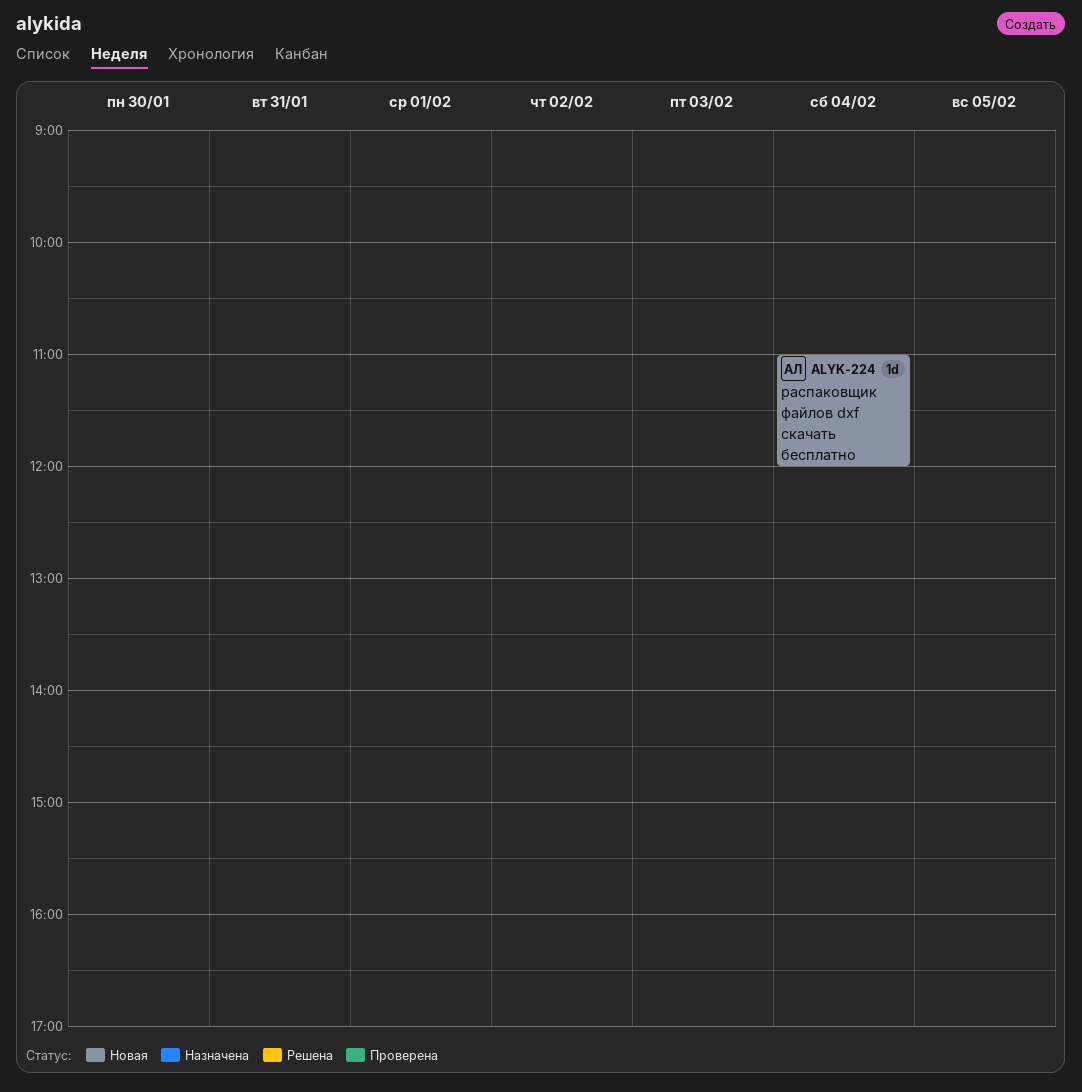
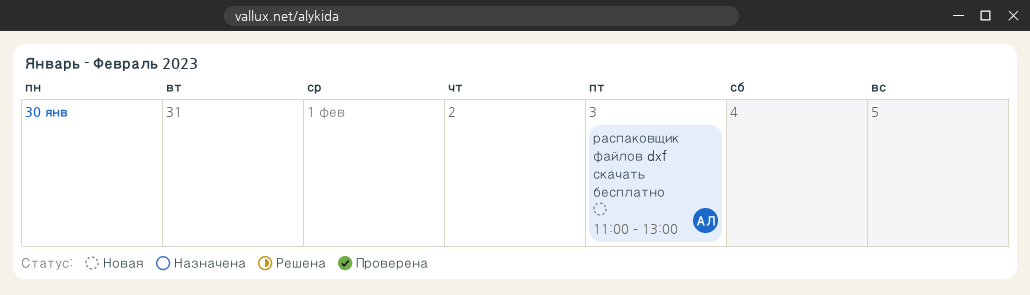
распаковщик файлов dxf скачать бесплатно, day: Feb 4 -> Feb 3
распаковщик файлов dxf скачать бесплатно, ends: 12:00 -> 13:00

